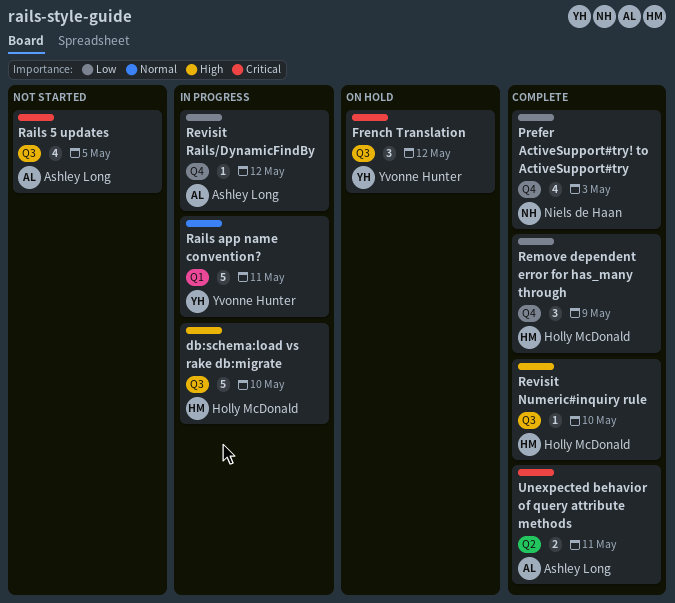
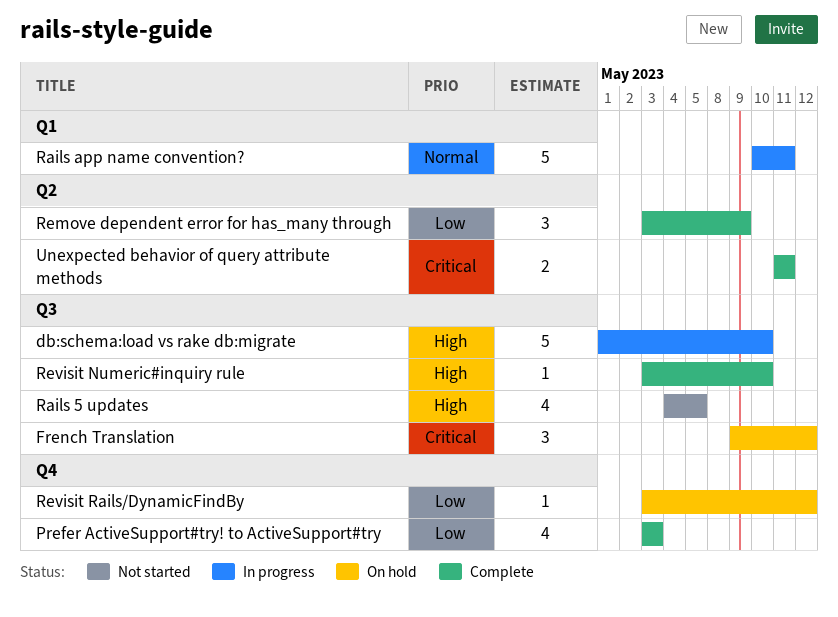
Rails 5 updates, priority: Critical -> High
Remove dependent error for has_many through, label: Q4 -> Q2
Revisit Rails/DynamicFindBy, status: In progress -> On hold

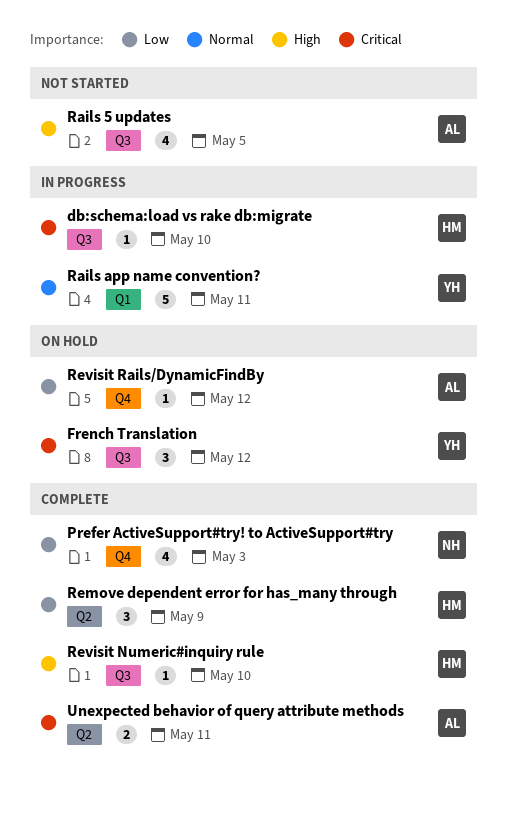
db:schema:load vs rake db:migrate, priority: High -> Critical
db:schema:load vs rake db:migrate, estimate: 5 -> 1

